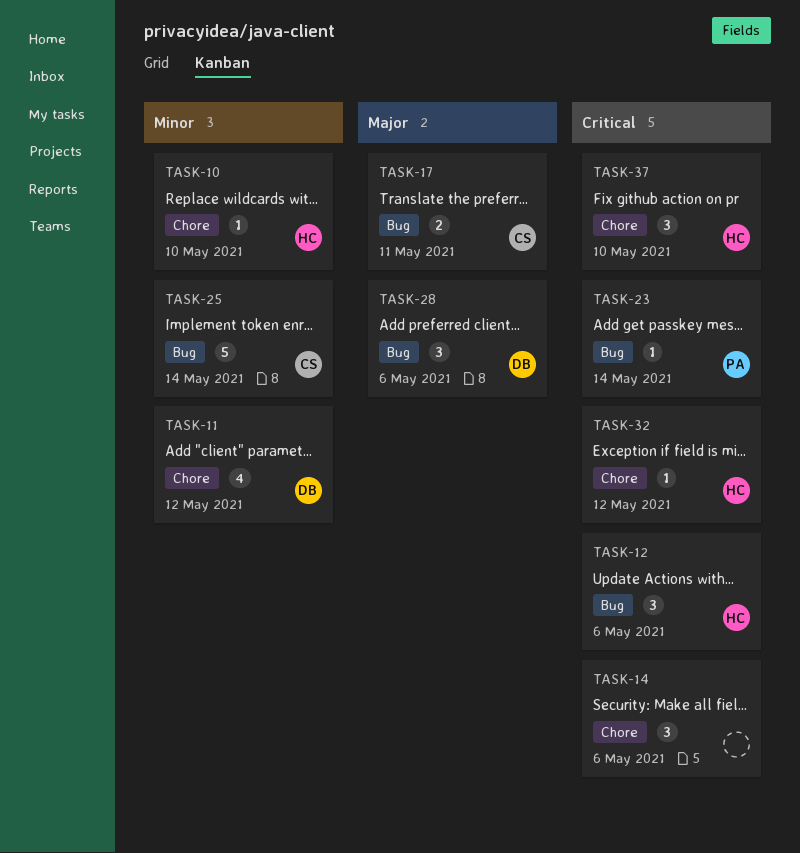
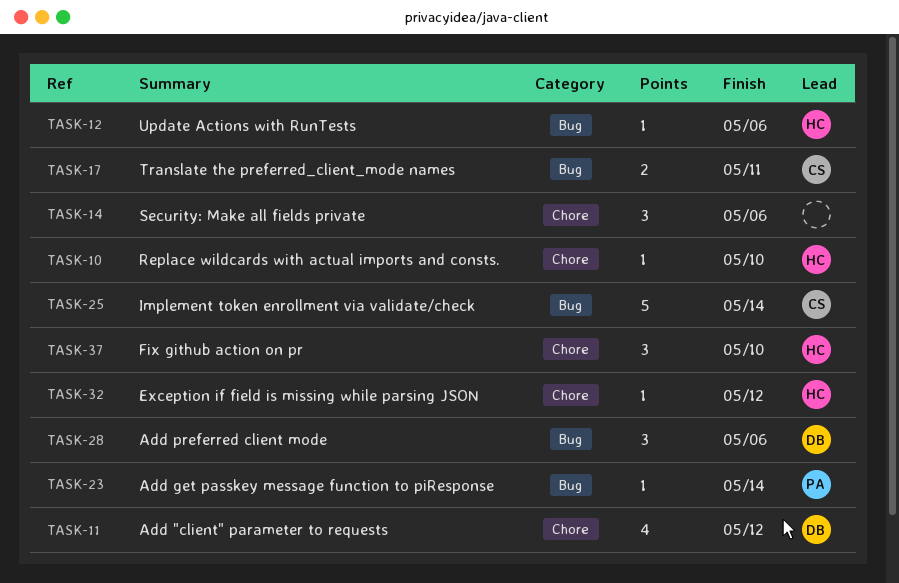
TASK-12, estimate: 3 -> 1

